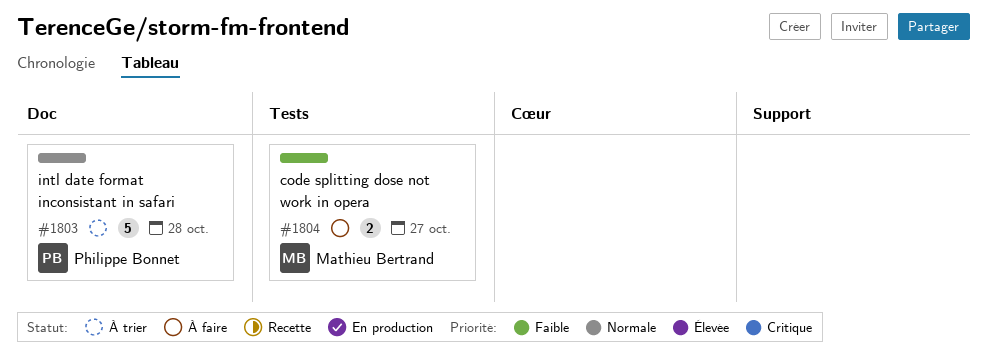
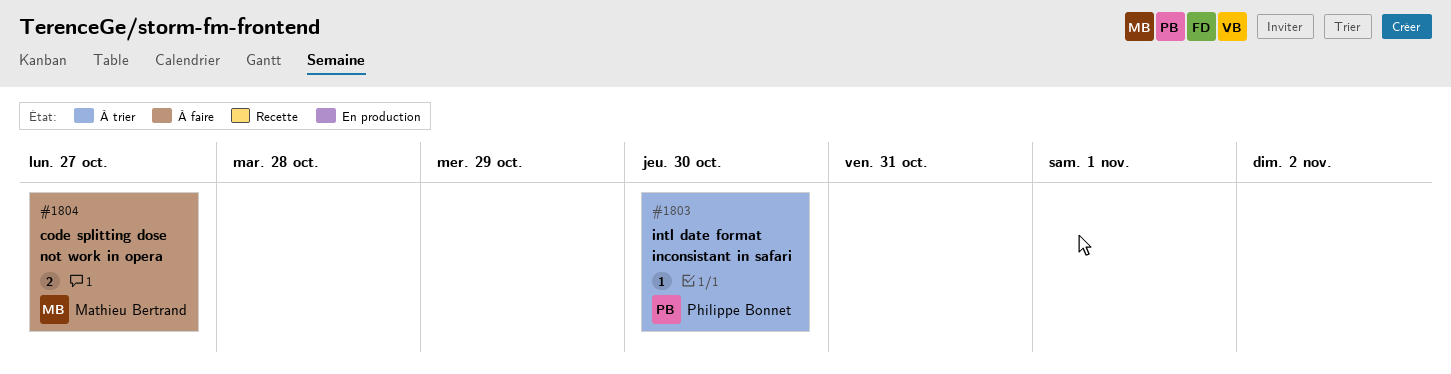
#1803, estimate: 5 -> 1
#1803, due: Oct 28 -> Oct 30

